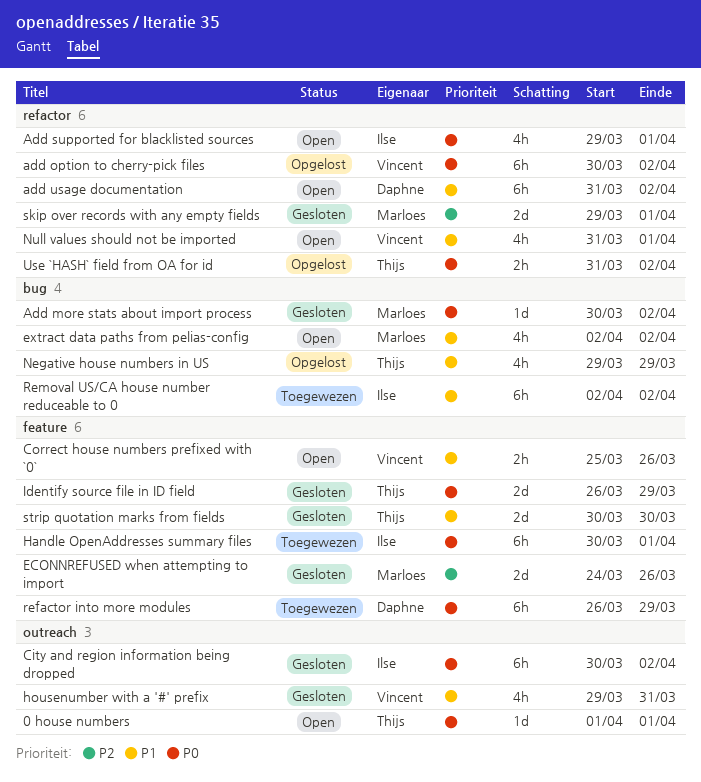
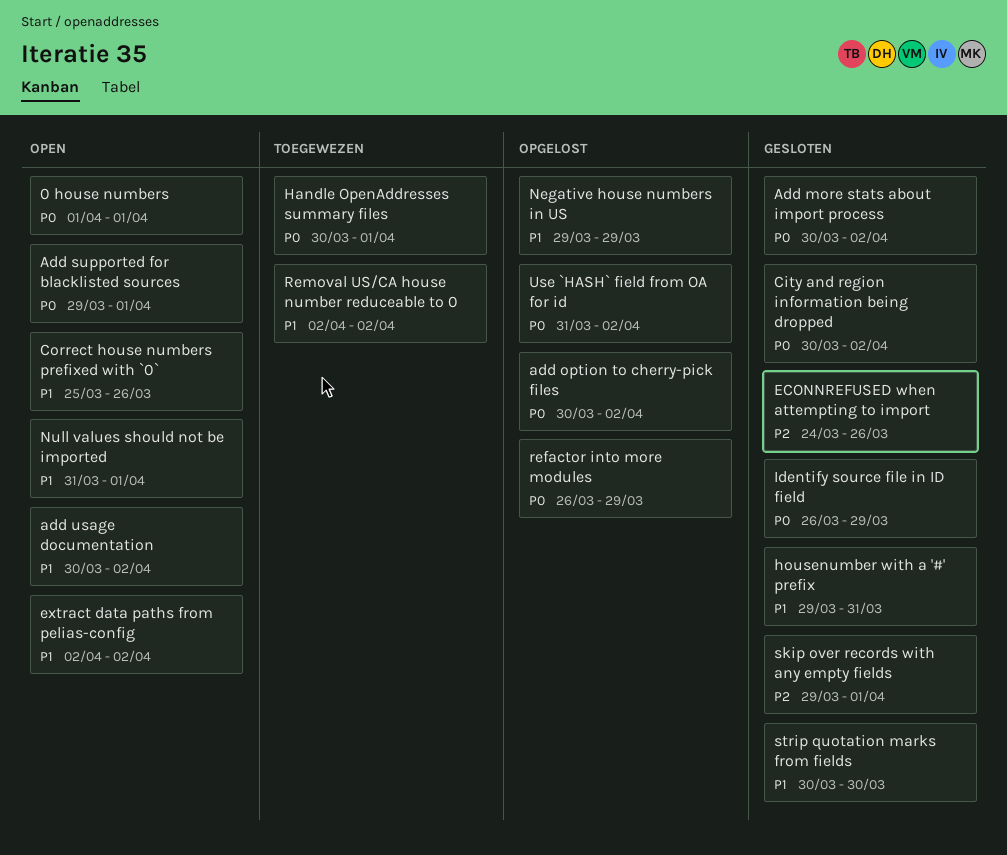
add usage documentation, start: Mar 31 -> Mar 30
refactor into more modules, status: Toegewezen -> Opgelost

